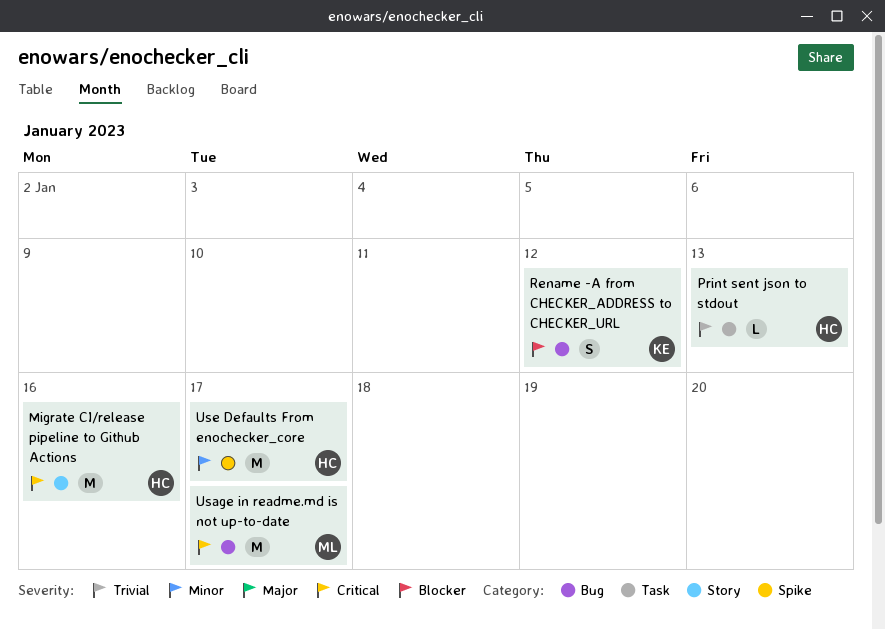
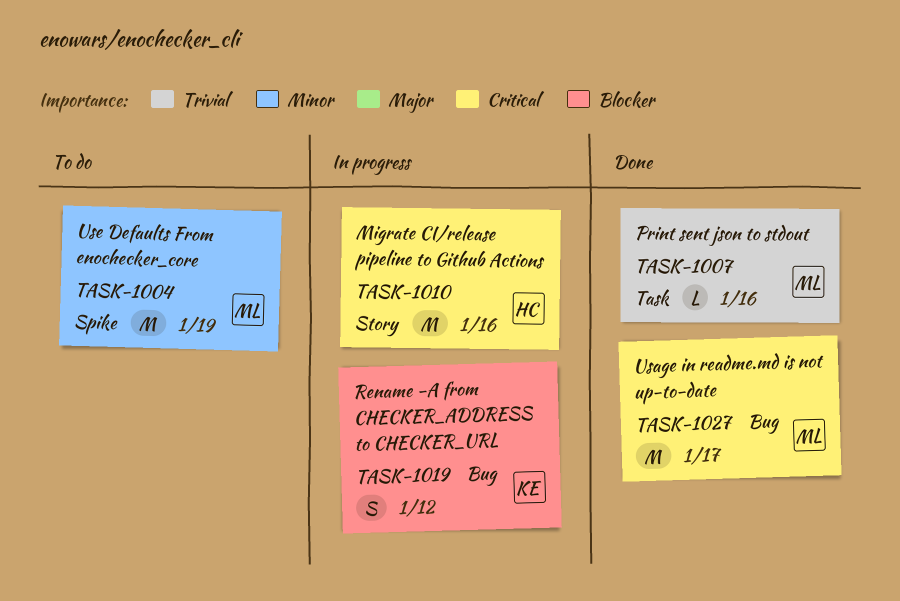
Print sent json to stdout, owner: HC -> ML
Print sent json to stdout, due: Jan 13 -> Jan 16
Use Defaults From enochecker_core, owner: HC -> ML
Use Defaults From enochecker_core, due: Jan 17 -> Jan 19

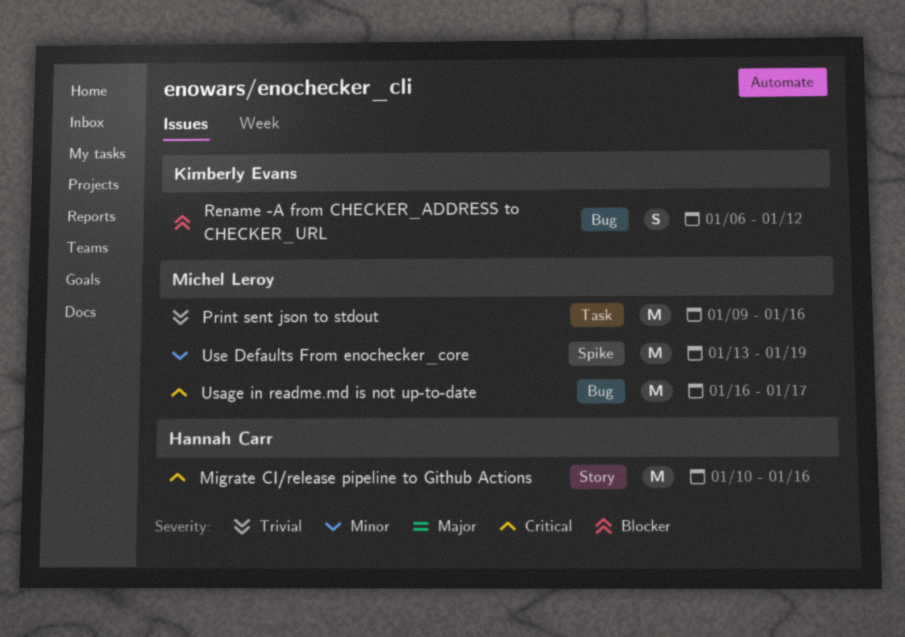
Print sent json to stdout, estimate: L -> M

